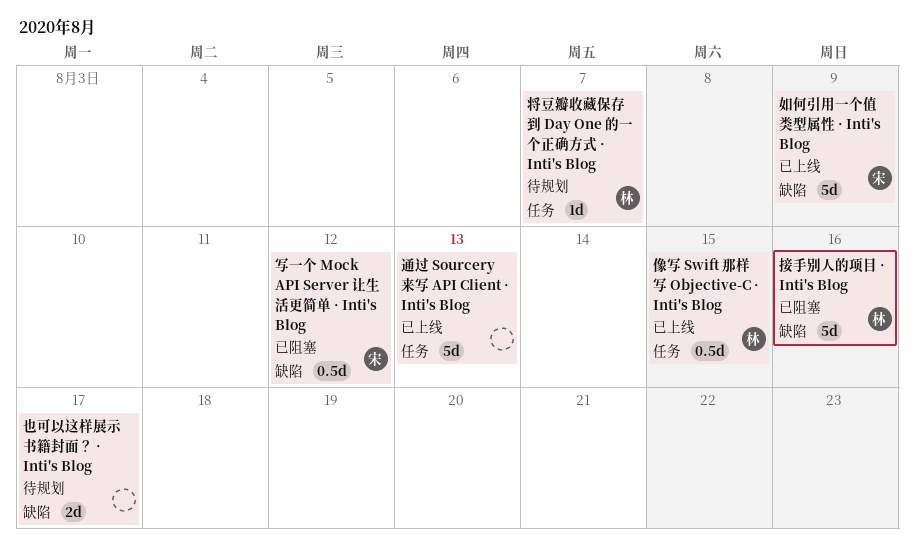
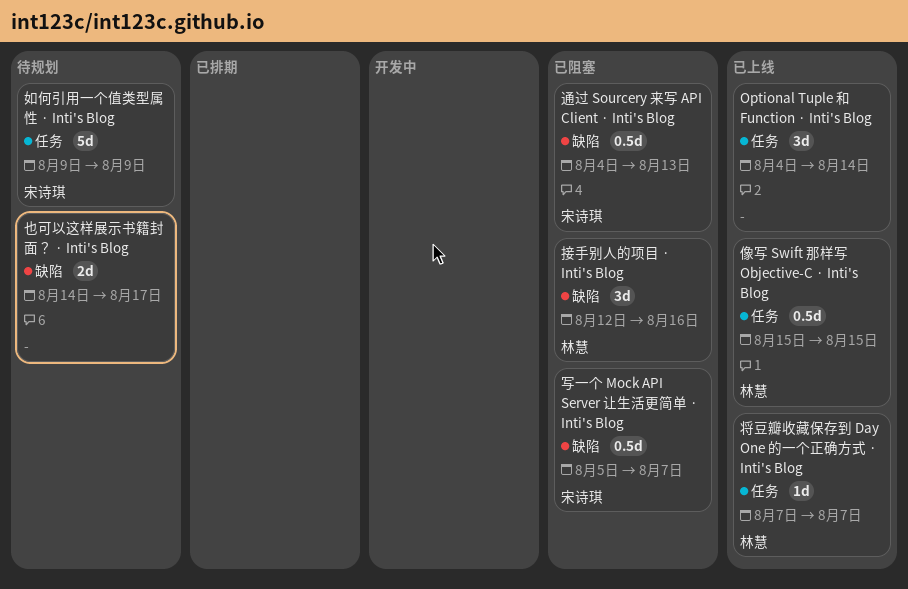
Optional Tuple 和 Function · Inti's Blog: none -> present
写一个 Mock API Server 让生活更简单 · Inti's Blog, due: Aug 12 -> Aug 7
如何引用一个值类型属性 · Inti's Blog, status: 已上线 -> 待规划
如何引用一个值类型属性 · Inti's Blog, label: 缺陷 -> 任务
将豆瓣收藏保存到 Day One 的一个正确方式 · Inti's Blog, status: 待规划 -> 已上线
接手别人的项目 · Inti's Blog, estimate: 5d -> 3d
通过 Sourcery 来写 API Client · Inti's Blog, status: 已上线 -> 已阻塞
通过 Sourcery 来写 API Client · Inti's Blog, owner: none -> 宋诗琪
通过 Sourcery 来写 API Client · Inti's Blog, label: 任务 -> 缺陷
通过 Sourcery 来写 API Client · Inti's Blog, estimate: 5d -> 0.5d

